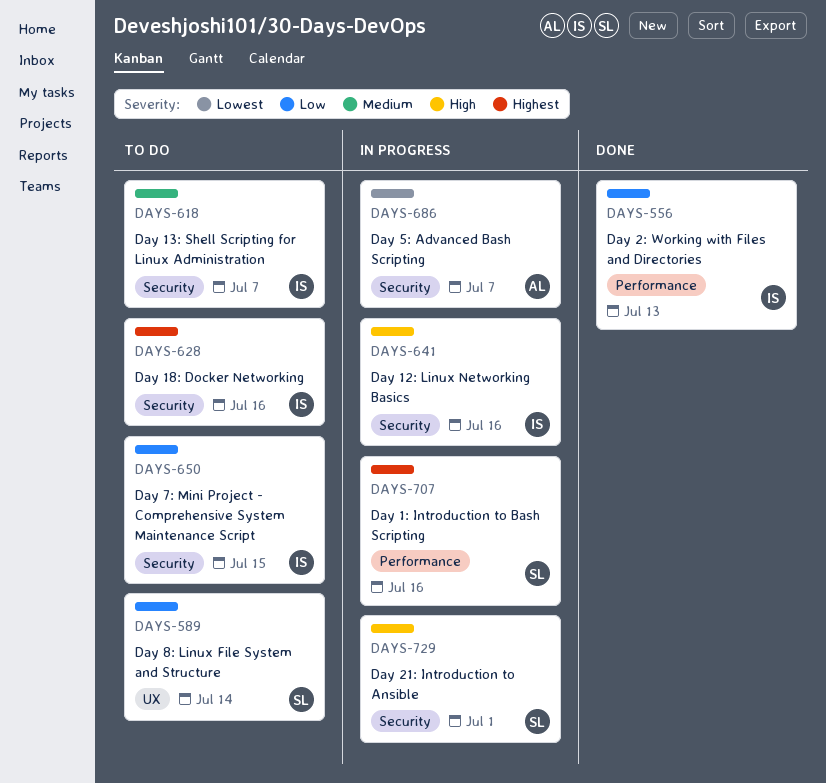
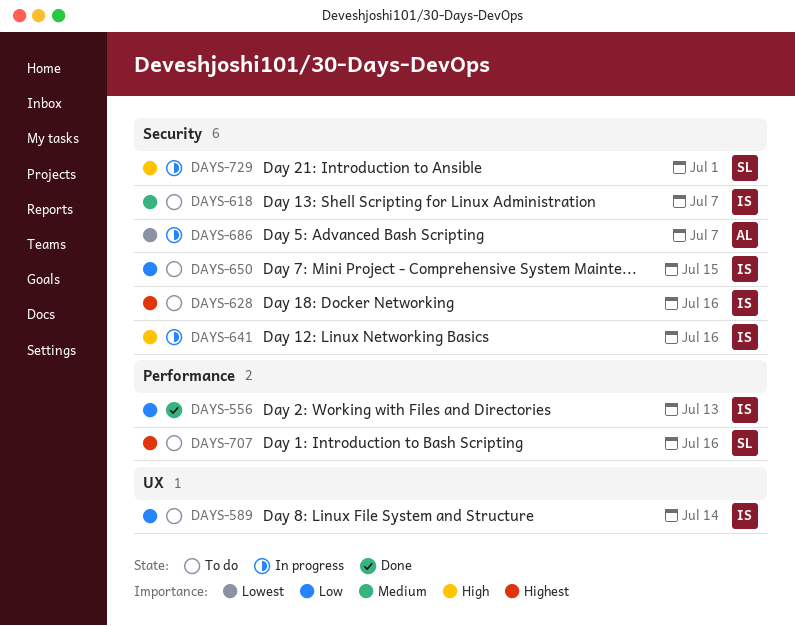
DAYS-589, owner: SL -> IS
DAYS-707, status: In progress -> To do

